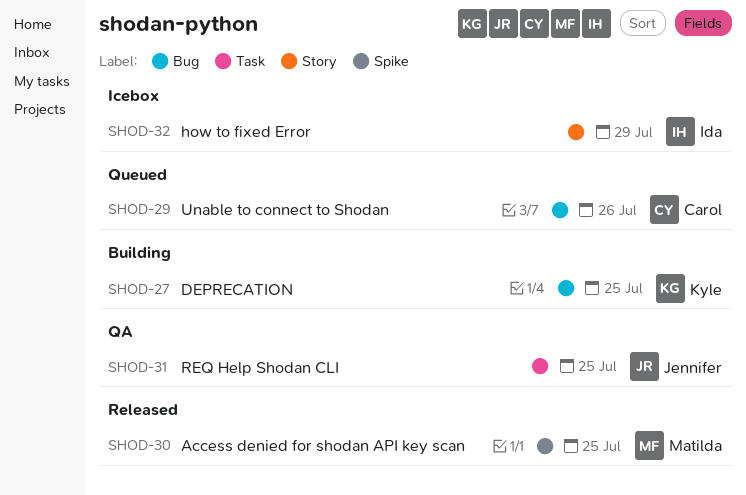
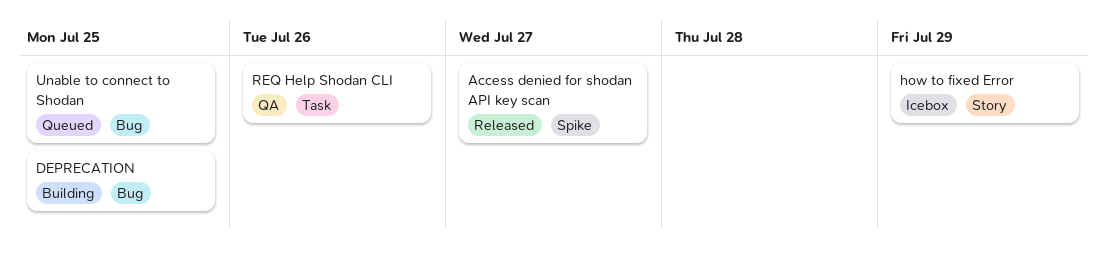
Access denied for shodan API key scan, due: Jul 25 -> Jul 27
REQ Help Shodan CLI, due: Jul 25 -> Jul 26
Unable to connect to Shodan, due: Jul 26 -> Jul 25

